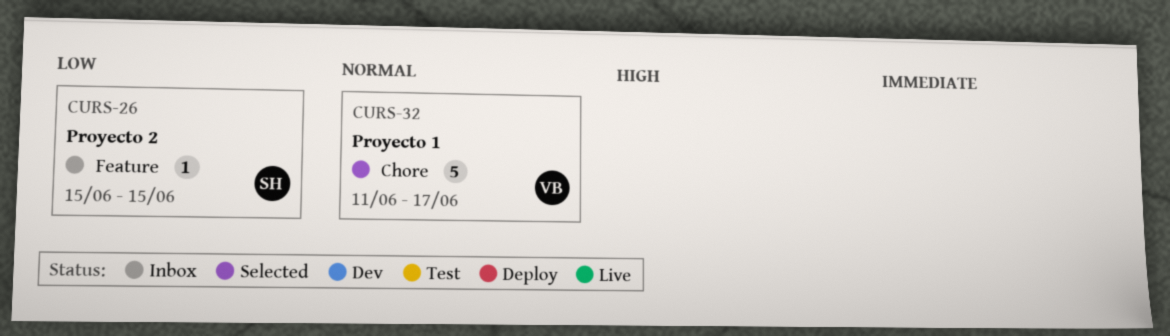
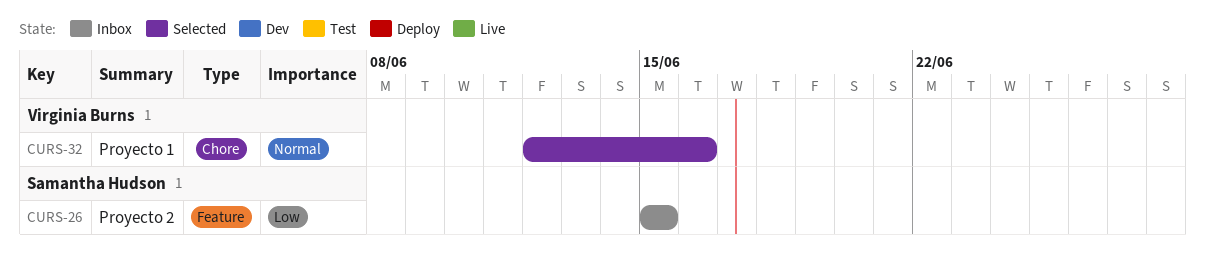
CURS-32, start: Jun 11 -> Jun 12
CURS-32, due: Jun 17 -> Jun 16

